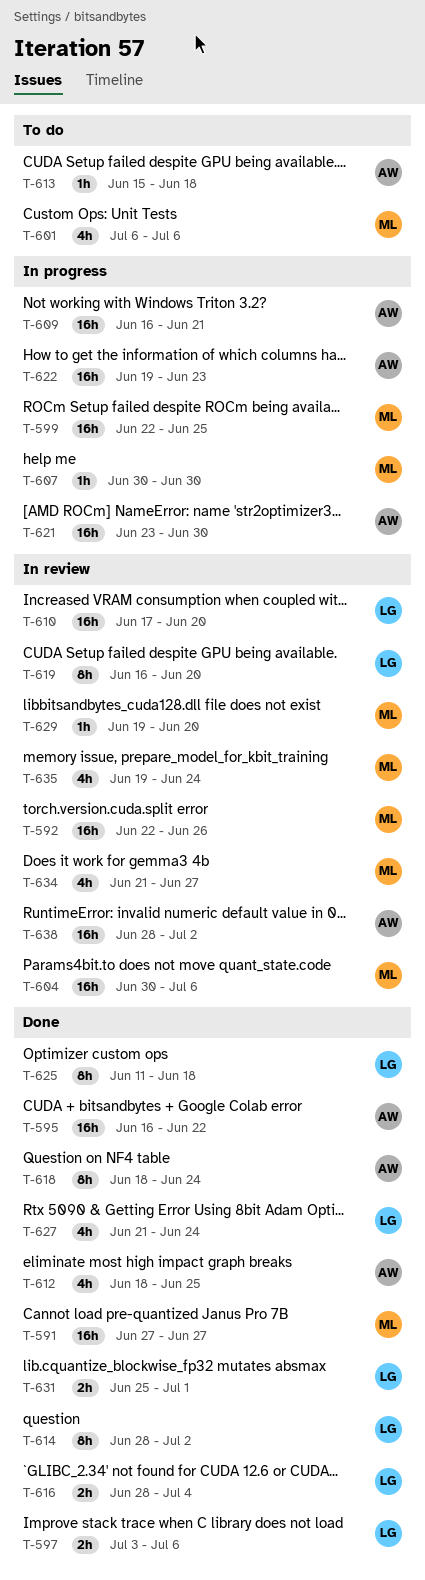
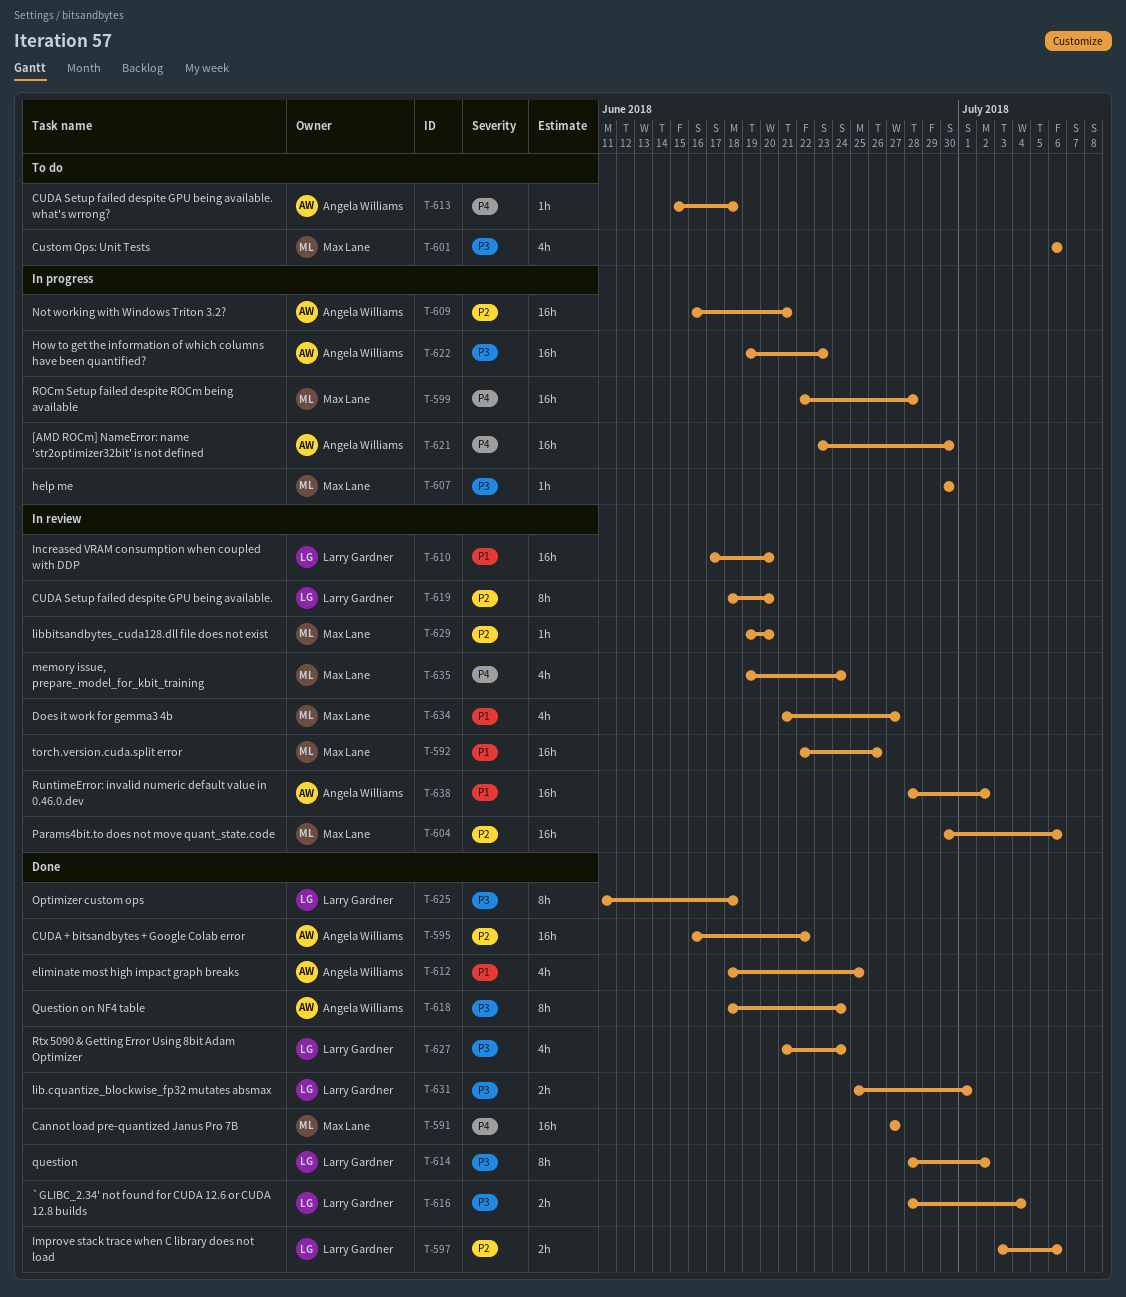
T-599, due: Jun 25 -> Jun 28
T-619, start: Jun 16 -> Jun 18

